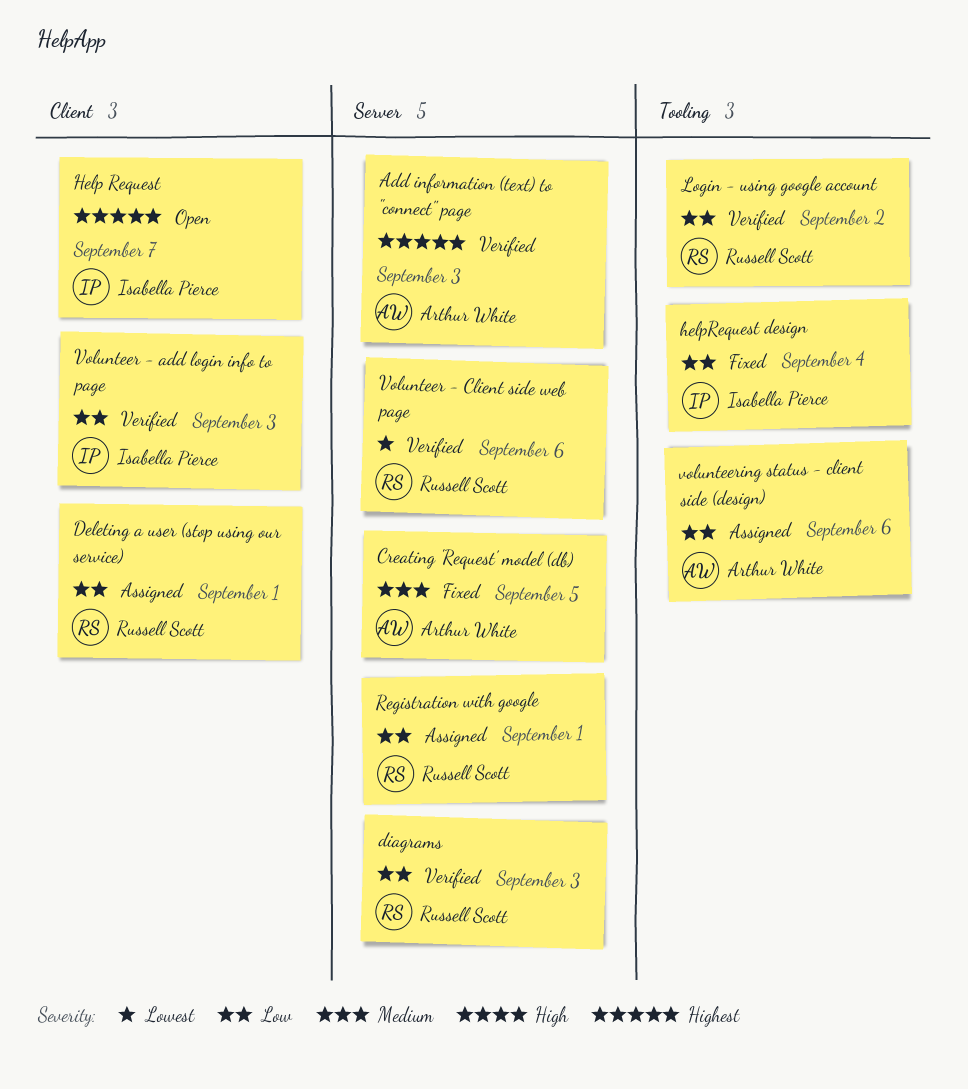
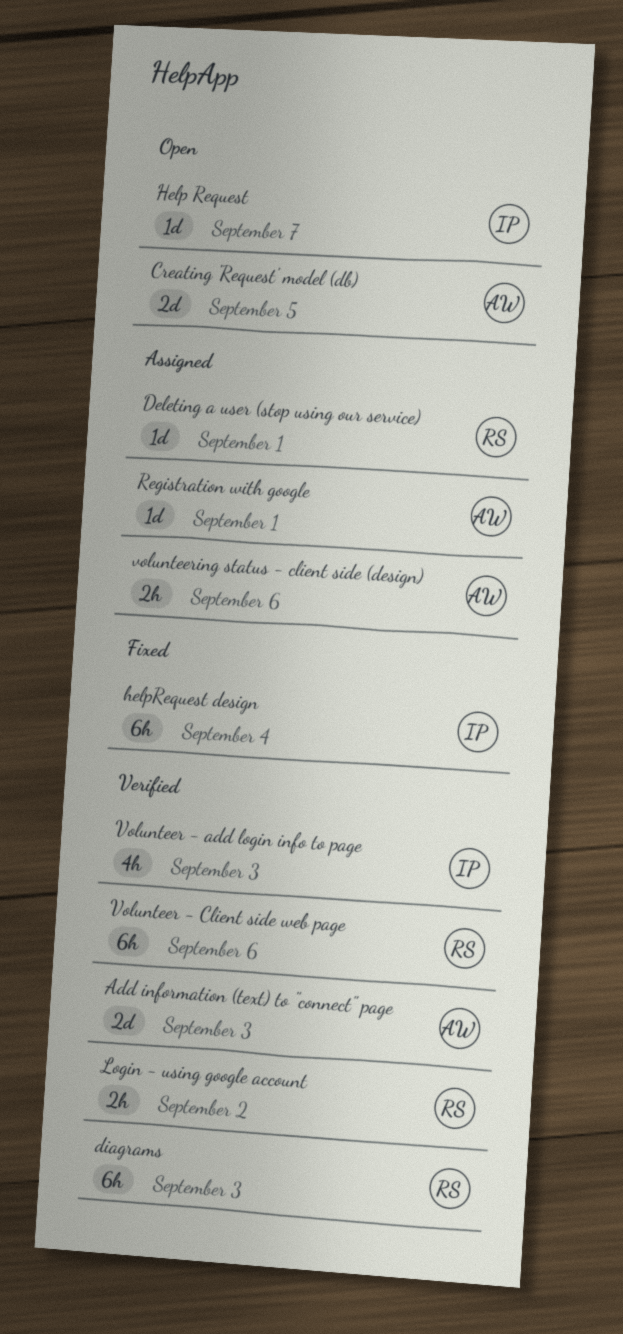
Creating 'Request' model (db), status: Fixed -> Open
Registration with google, owner: Russell Scott -> Arthur White

